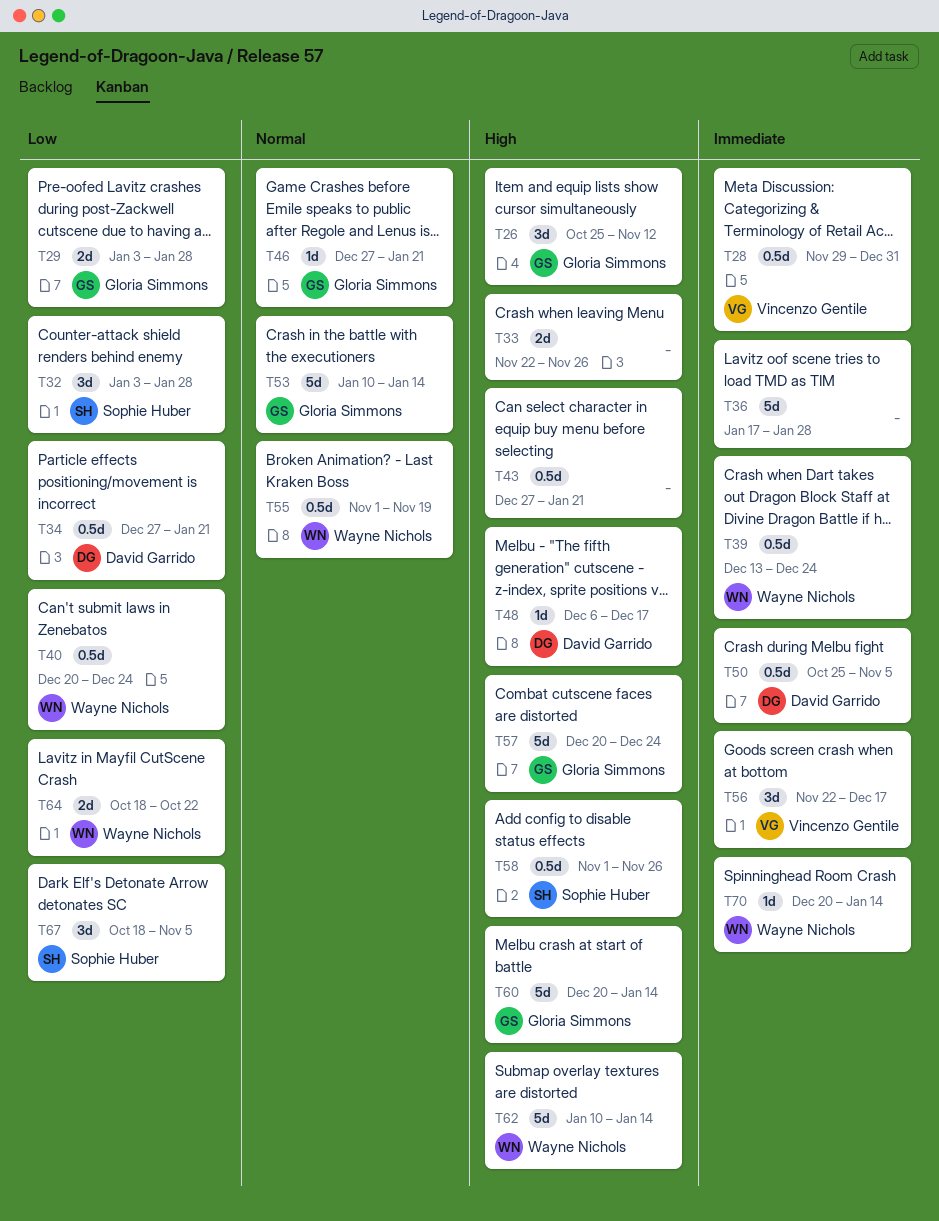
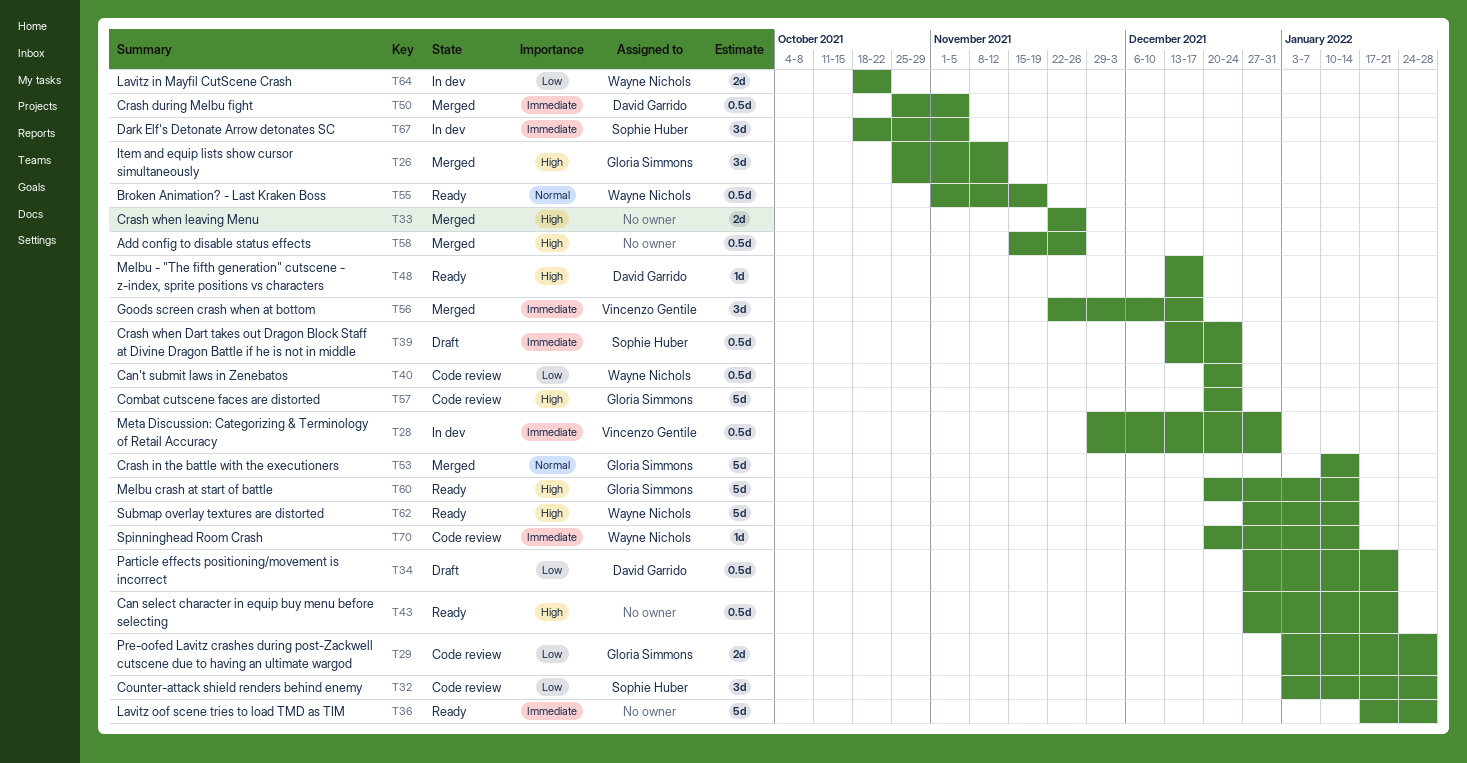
T39, owner: Wayne Nichols -> Sophie Huber
T46: present -> none
T48, start: Dec 6 -> Dec 13
T58, owner: Sophie Huber -> none
T58, start: Nov 1 -> Nov 15
T62, start: Jan 10 -> Dec 27
T67, priority: Low -> Immediate

